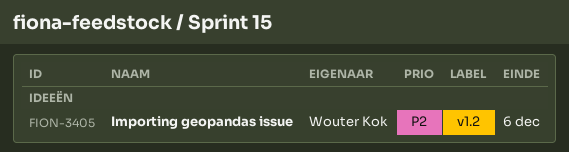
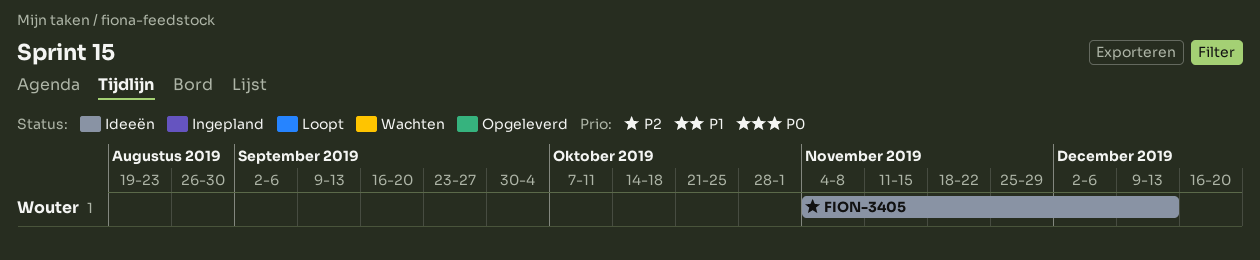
FION-3405, due: Dec 6 -> Dec 13

